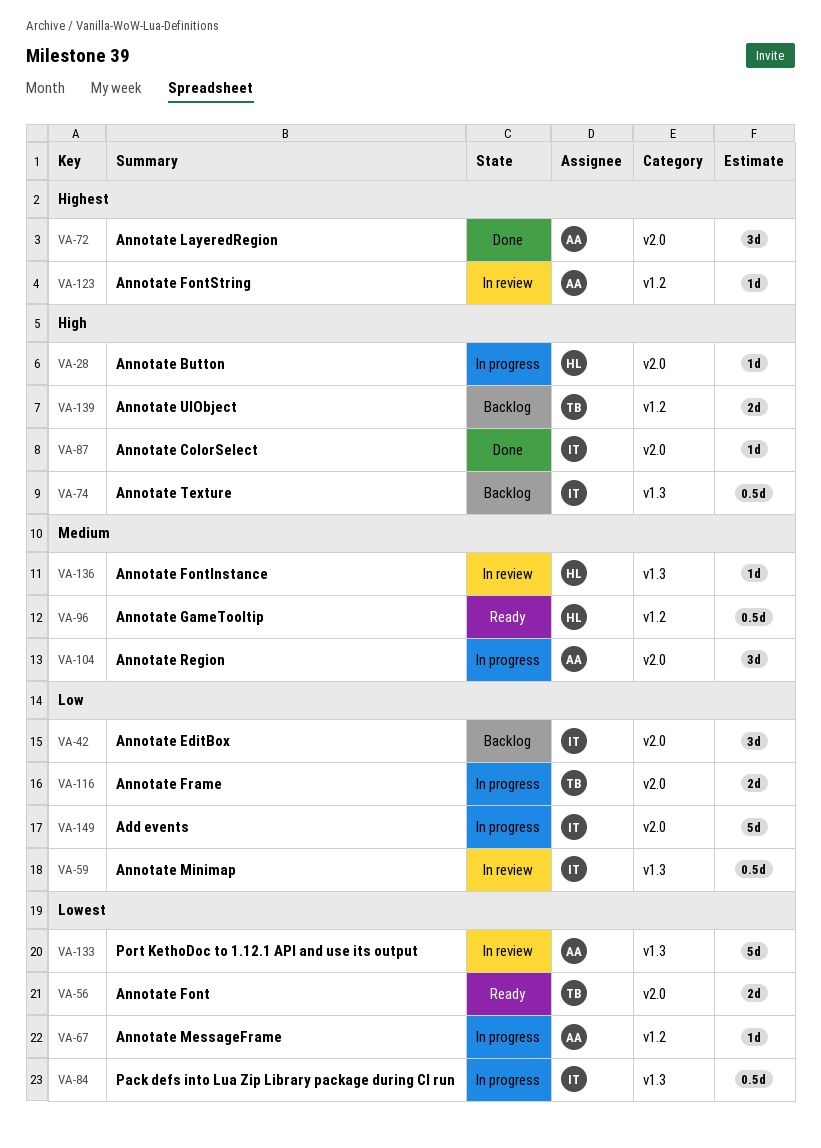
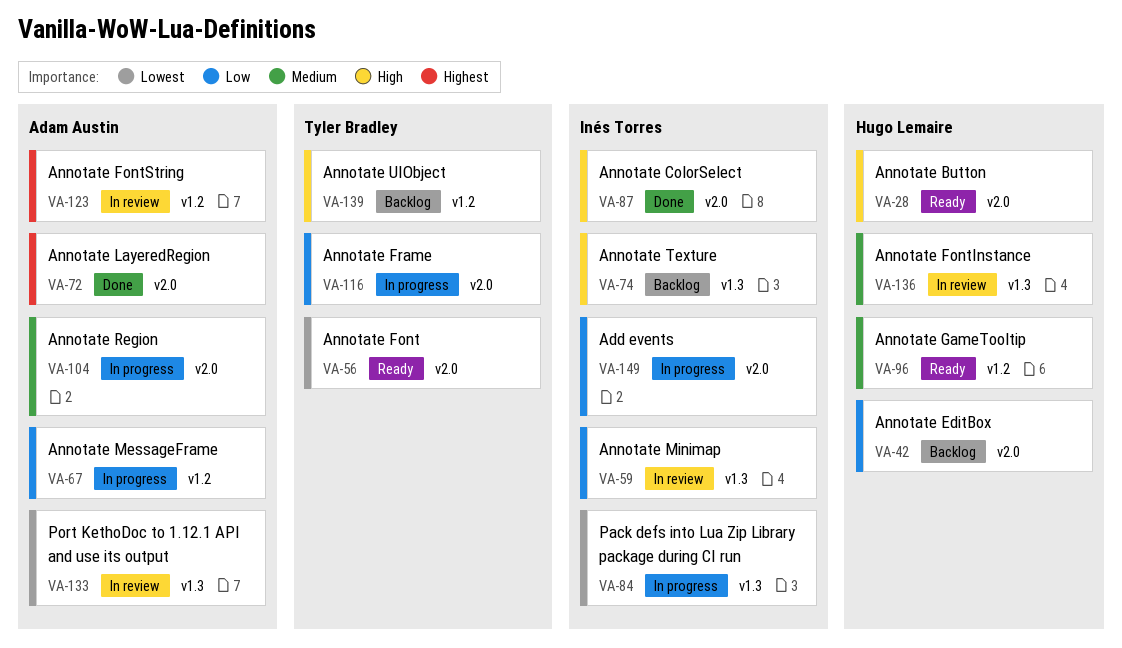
VA-28, status: In progress -> Ready
VA-42, owner: Inés Torres -> Hugo Lemaire
VA-67, priority: Lowest -> Low

